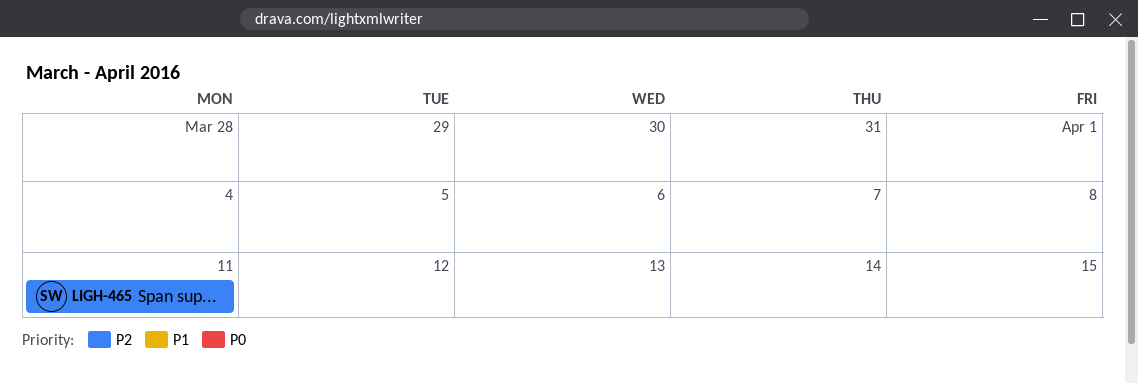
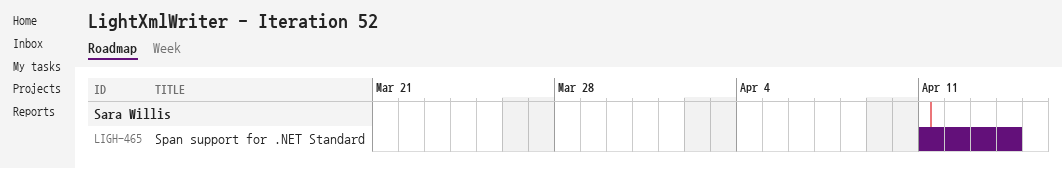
LIGH-465, due: Apr 11 -> Apr 14

